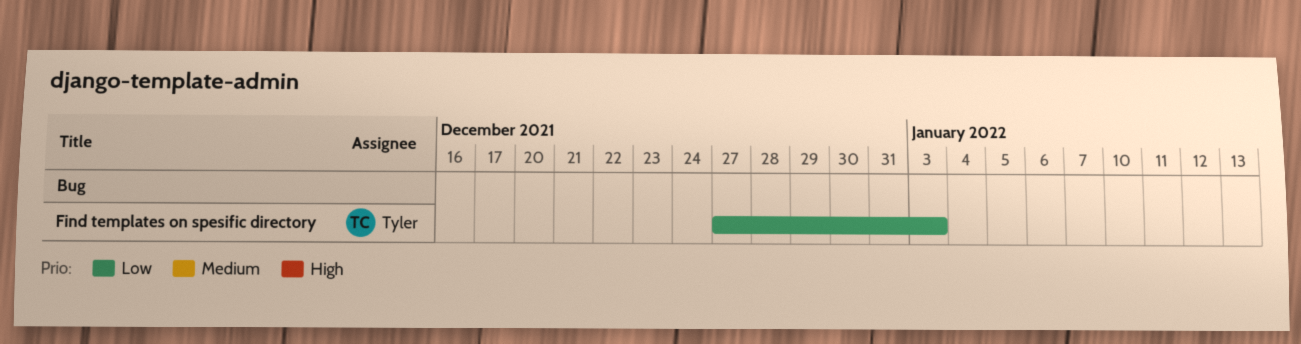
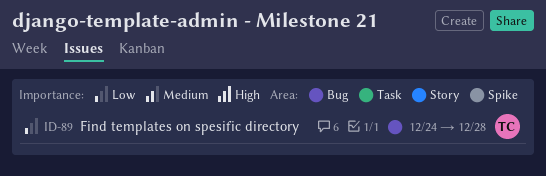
Find templates on spesific directory, start: Dec 27 -> Dec 24
Find templates on spesific directory, due: Jan 3 -> Dec 28

